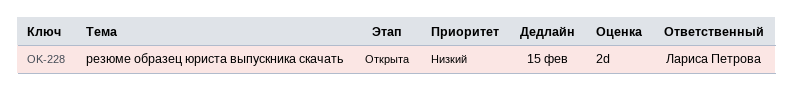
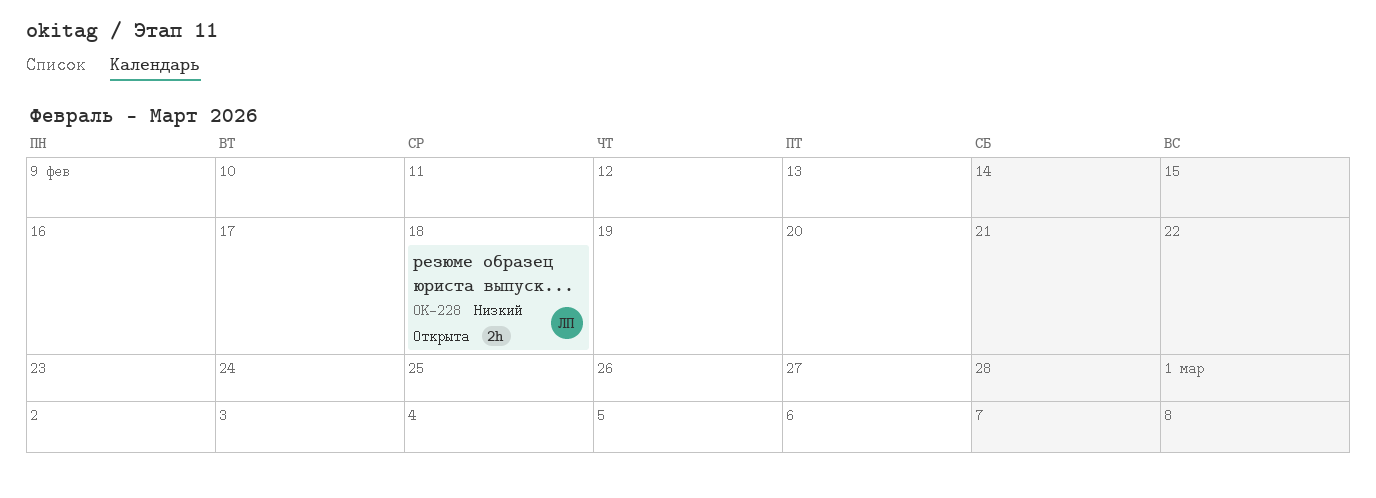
OK-228, estimate: 2d -> 2h
OK-228, due: Feb 15 -> Feb 18

